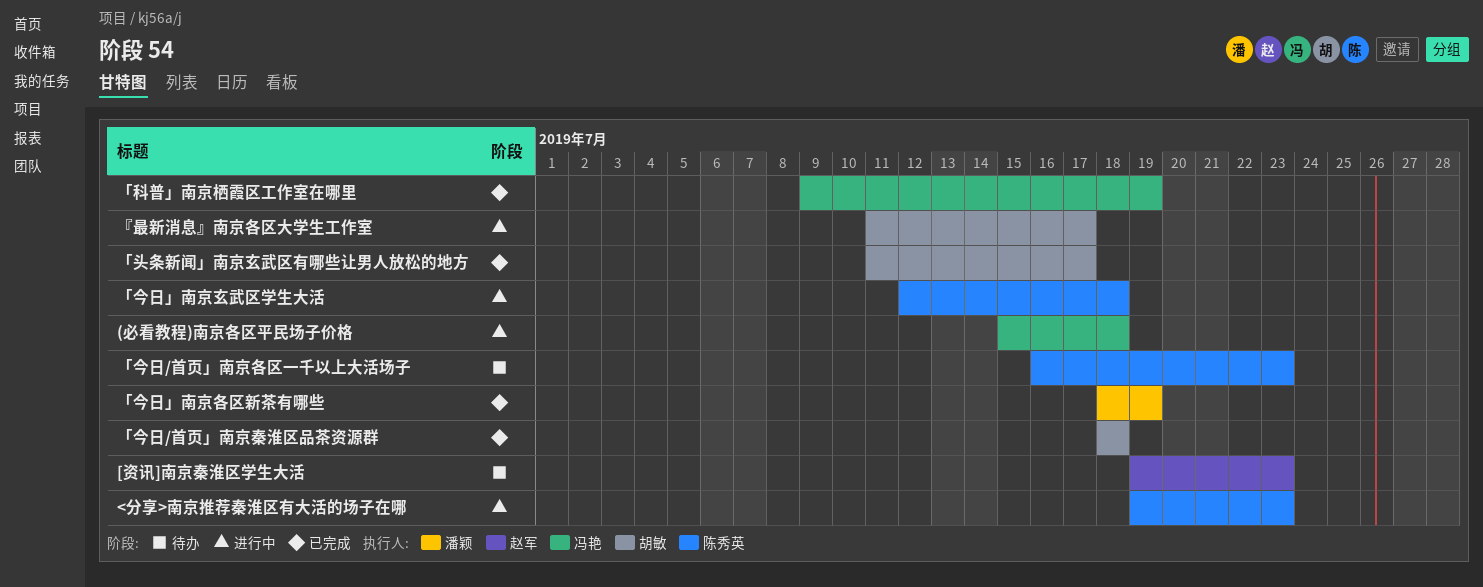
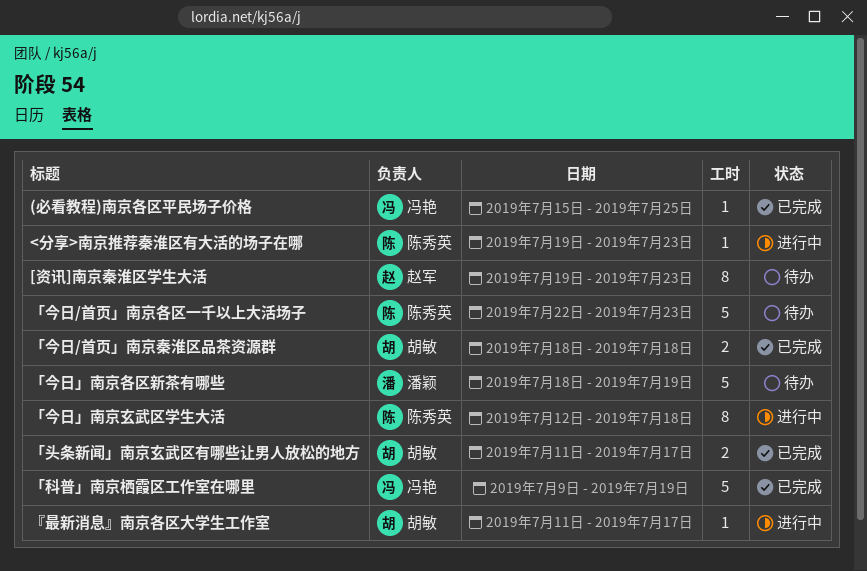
(必看教程)南京各区平民场子价格, status: 进行中 -> 已完成
(必看教程)南京各区平民场子价格, due: Jul 18 -> Jul 25
「今日/首页」南京各区一千以上大活场子, start: Jul 16 -> Jul 22
「今日」南京各区新茶有哪些, status: 已完成 -> 待办

